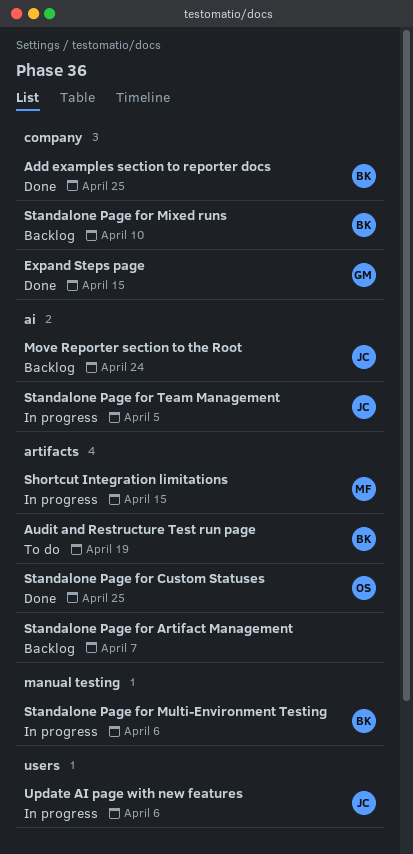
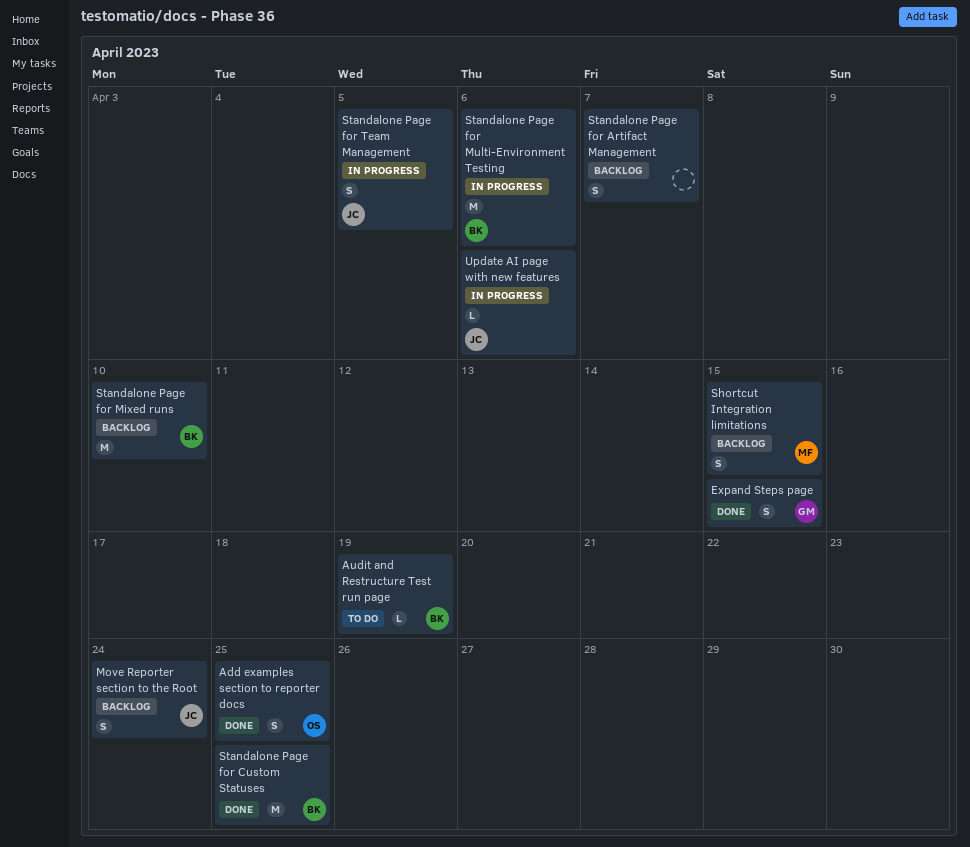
Add examples section to reporter docs, owner: BK -> OS
Shortcut Integration limitations, status: In progress -> Backlog
Standalone Page for Custom Statuses, owner: OS -> BK

